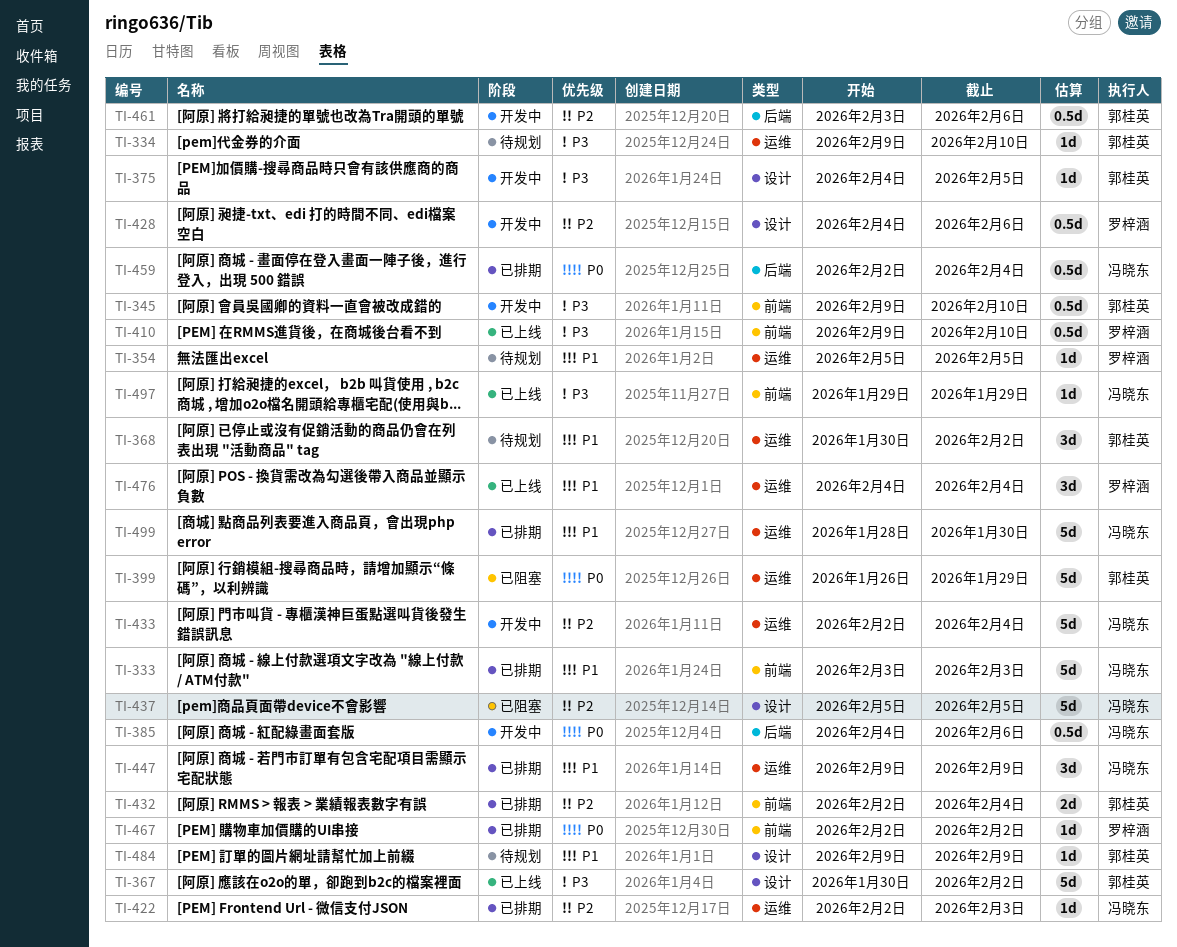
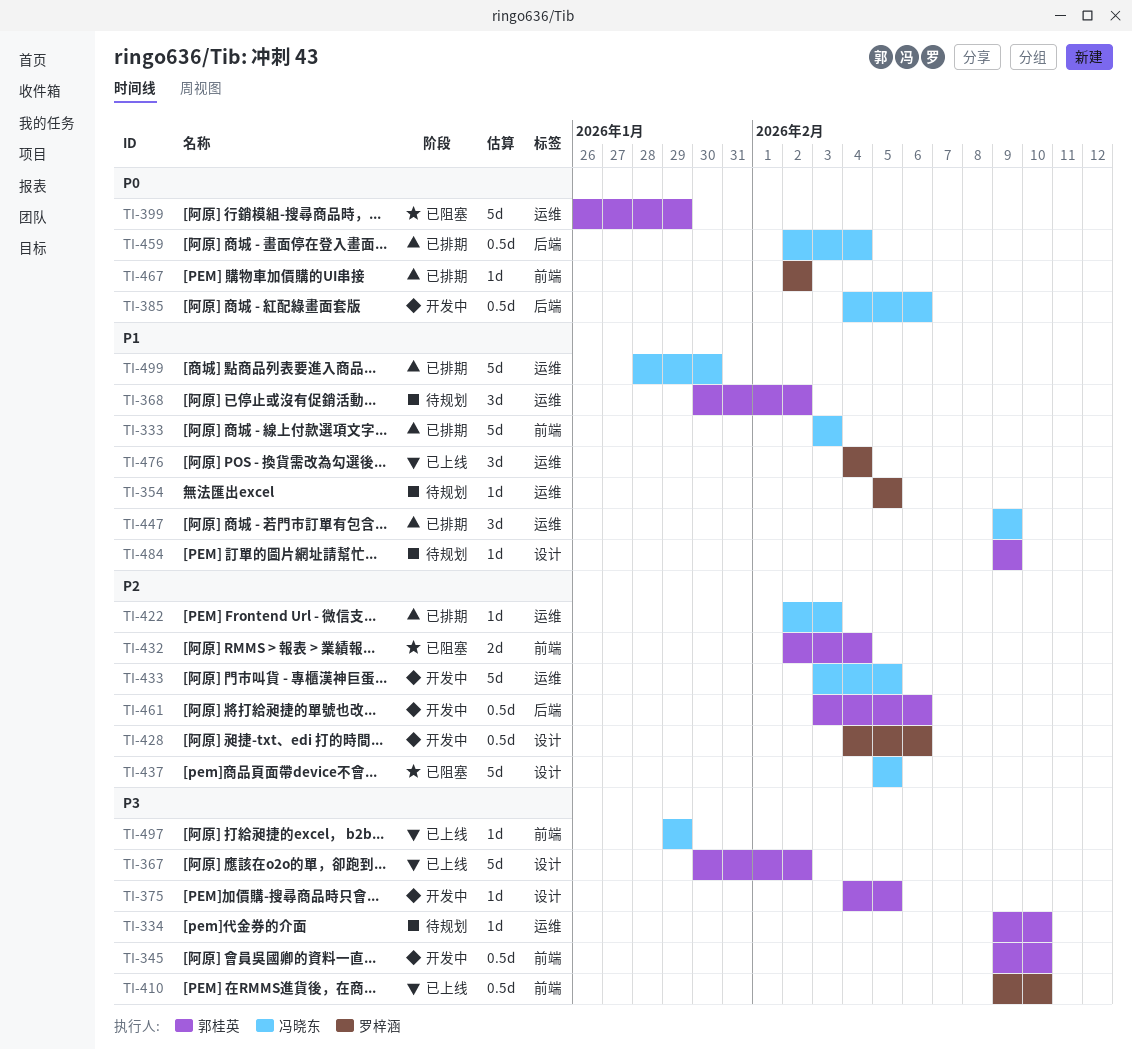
TI-432, status: 已排期 -> 已阻塞
TI-433, start: Feb 2 -> Feb 3
TI-433, due: Feb 4 -> Feb 5

